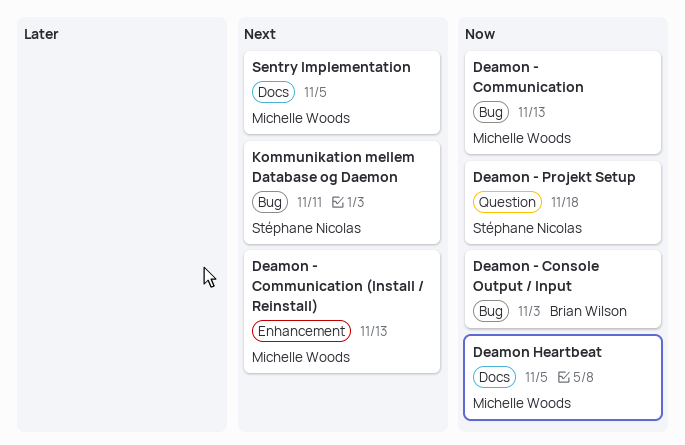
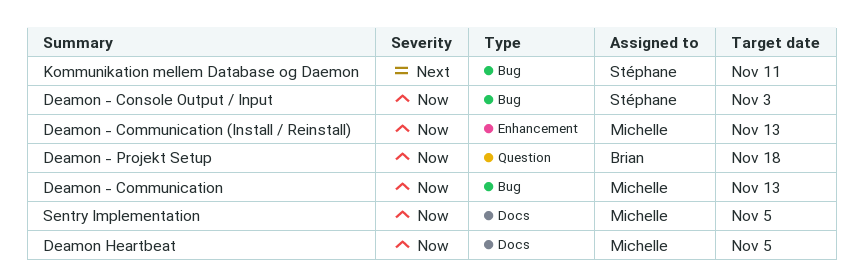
Deamon - Communication (Install / Reinstall), priority: Next -> Now
Deamon - Console Output / Input, owner: Brian Wilson -> Stéphane Nicolas
Deamon - Projekt Setup, owner: Stéphane Nicolas -> Brian Wilson
Sentry Implementation, priority: Next -> Now

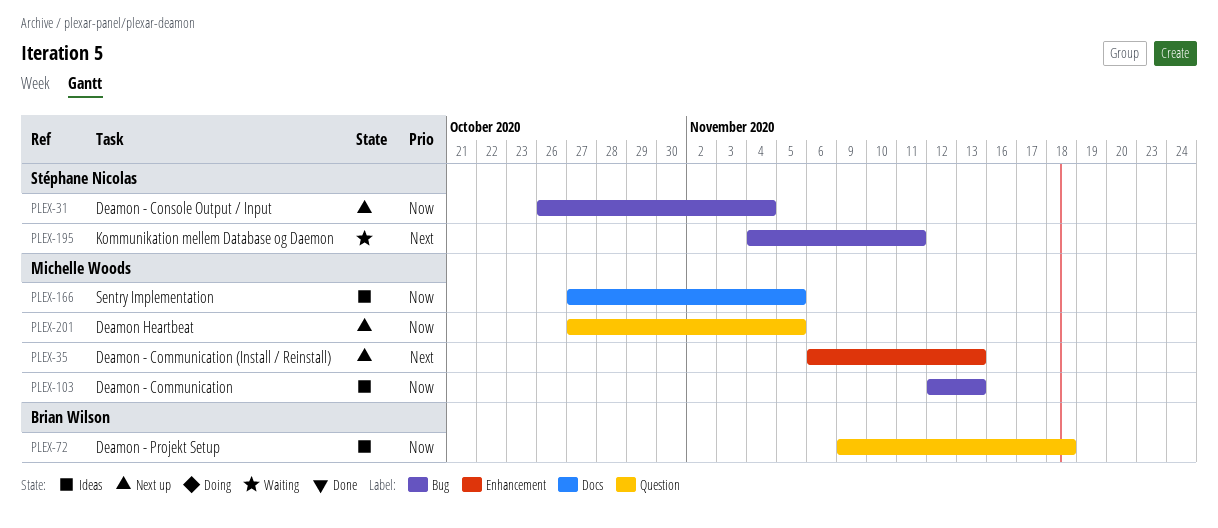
Deamon - Communication (Install / Reinstall), priority: Now -> Next
Deamon - Console Output / Input, due: Nov 3 -> Nov 4
Deamon Heartbeat, label: Docs -> Question

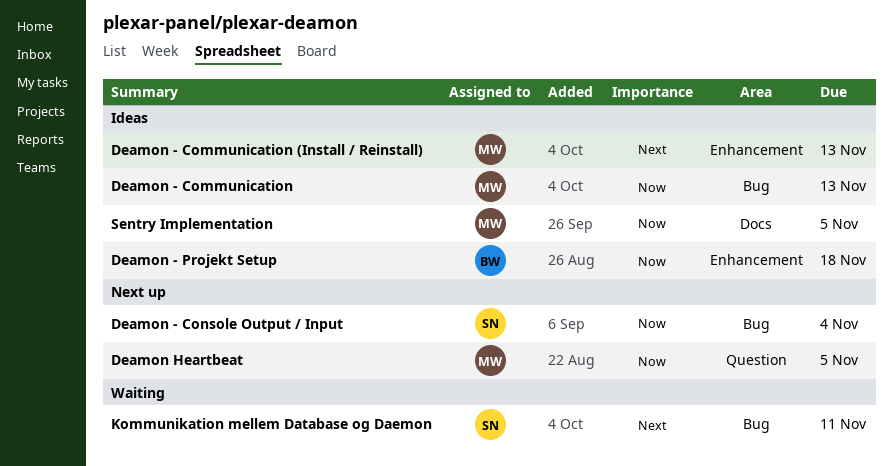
Deamon - Communication (Install / Reinstall), status: Next up -> Ideas
Deamon - Projekt Setup, label: Question -> Enhancement

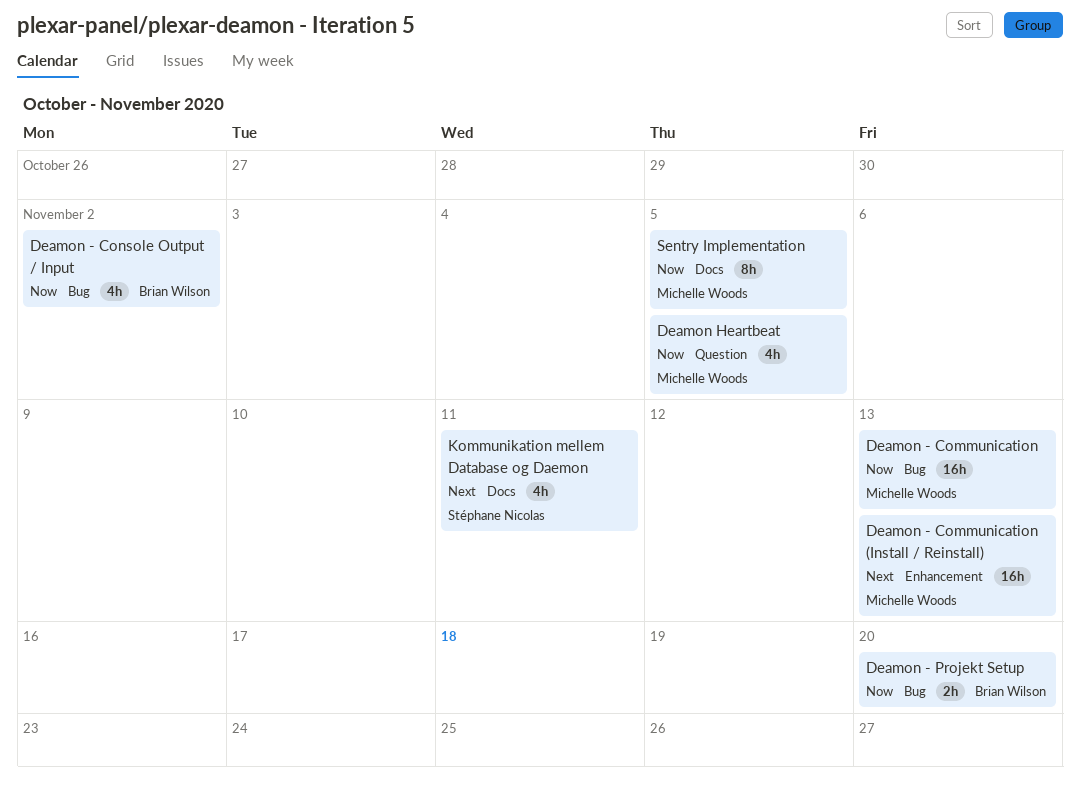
Deamon - Console Output / Input, owner: Stéphane Nicolas -> Brian Wilson
Deamon - Console Output / Input, due: Nov 4 -> Nov 2
Deamon - Projekt Setup, label: Enhancement -> Bug
Deamon - Projekt Setup, due: Nov 18 -> Nov 20
Kommunikation mellem Database og Daemon, label: Bug -> Docs

